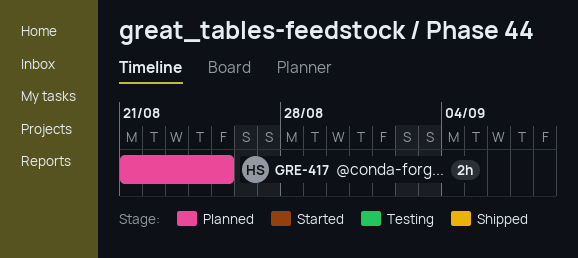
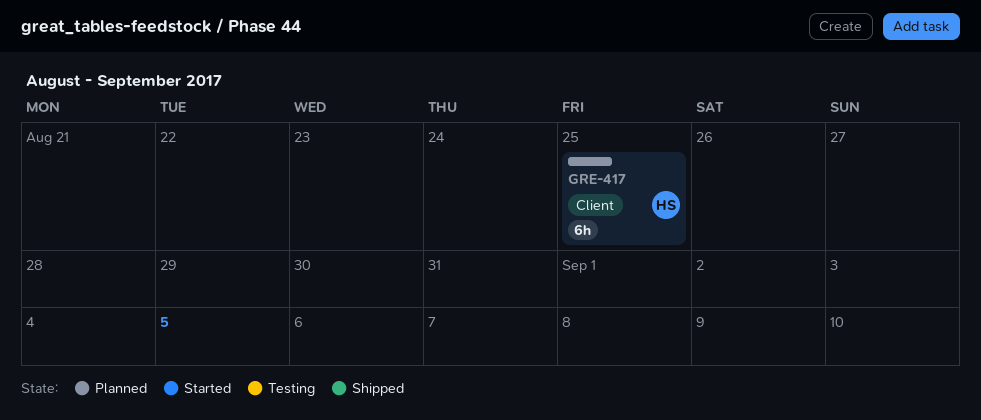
GRE-417, estimate: 2h -> 6h

